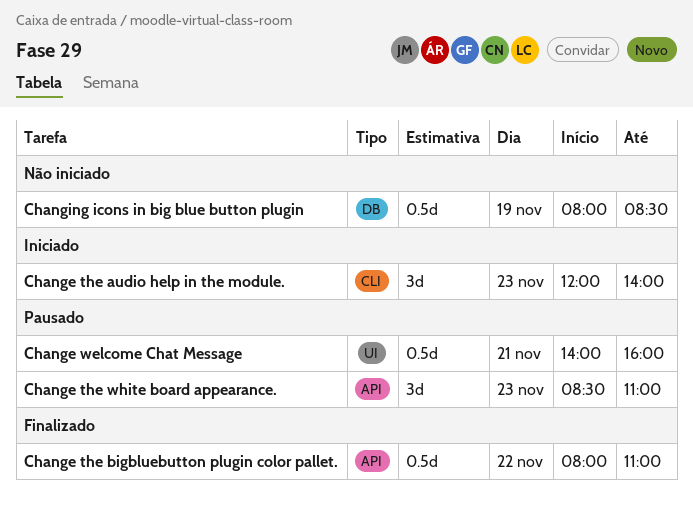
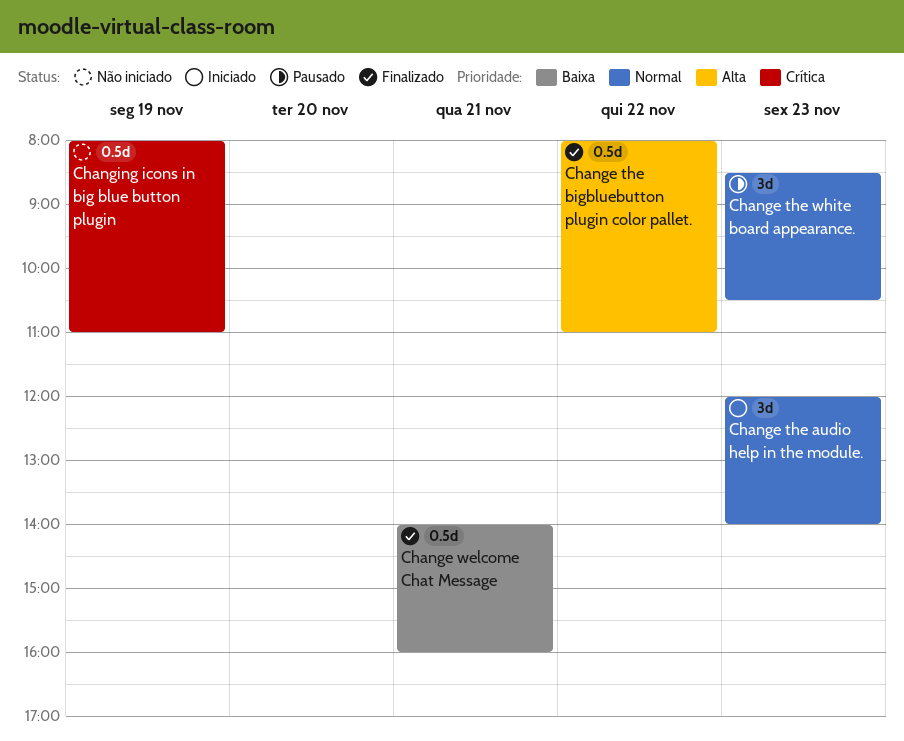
Change the white board appearance., ends: 11:00 -> 10:30
Change welcome Chat Message, status: Pausado -> Finalizado
Changing icons in big blue button plugin, ends: 08:30 -> 11:00

